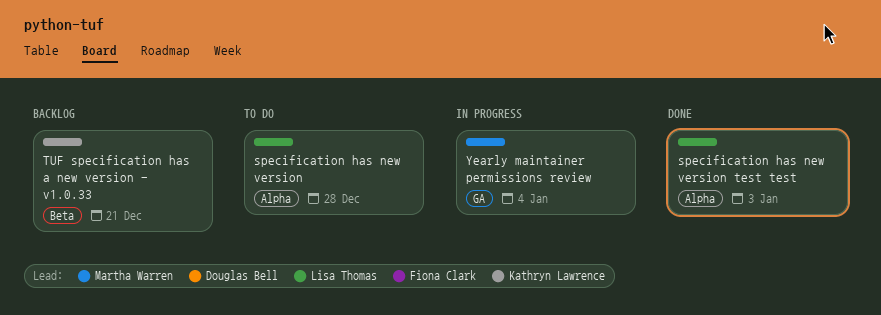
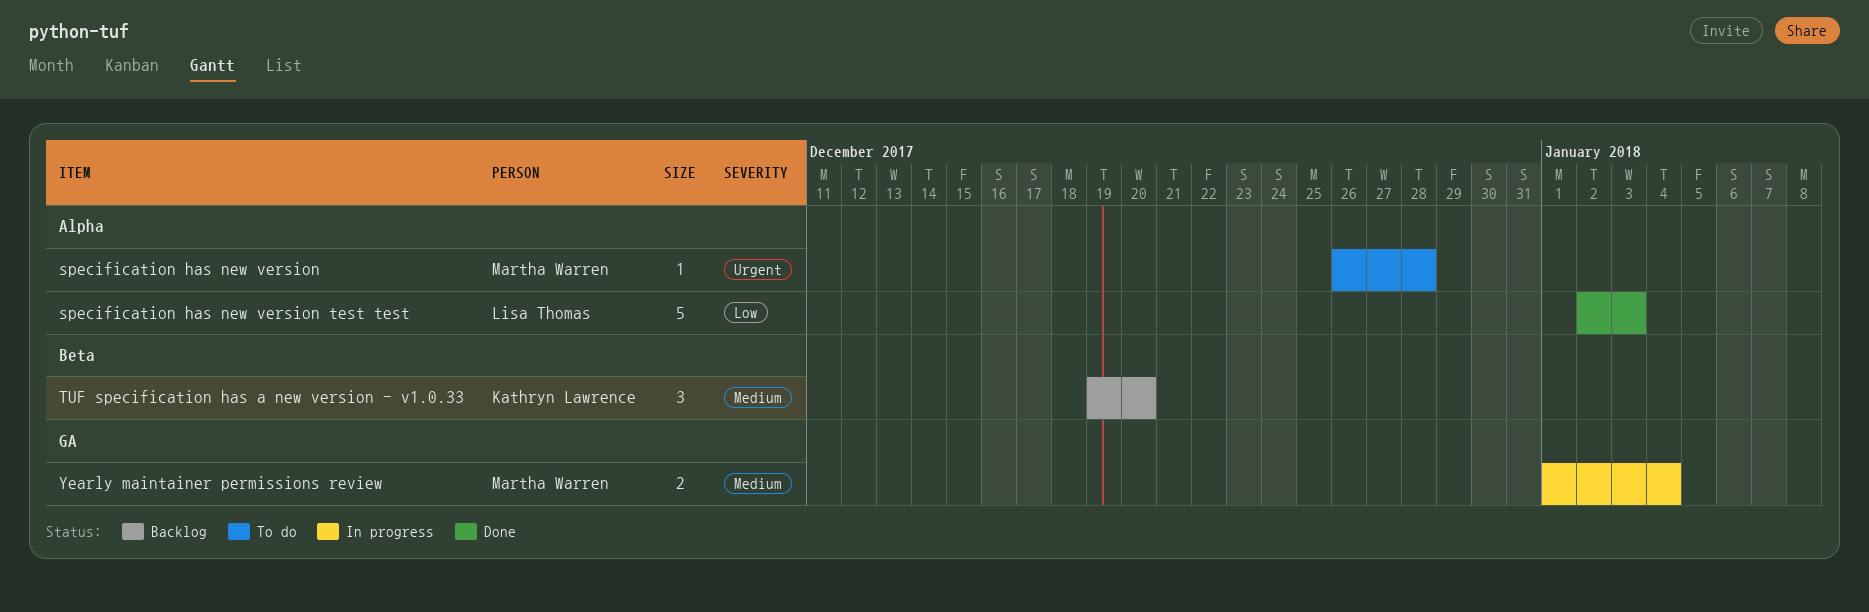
specification has new version, owner: Lisa Thomas -> Martha Warren
TUF specification has a new version - v1.0.33, due: Dec 21 -> Dec 20

